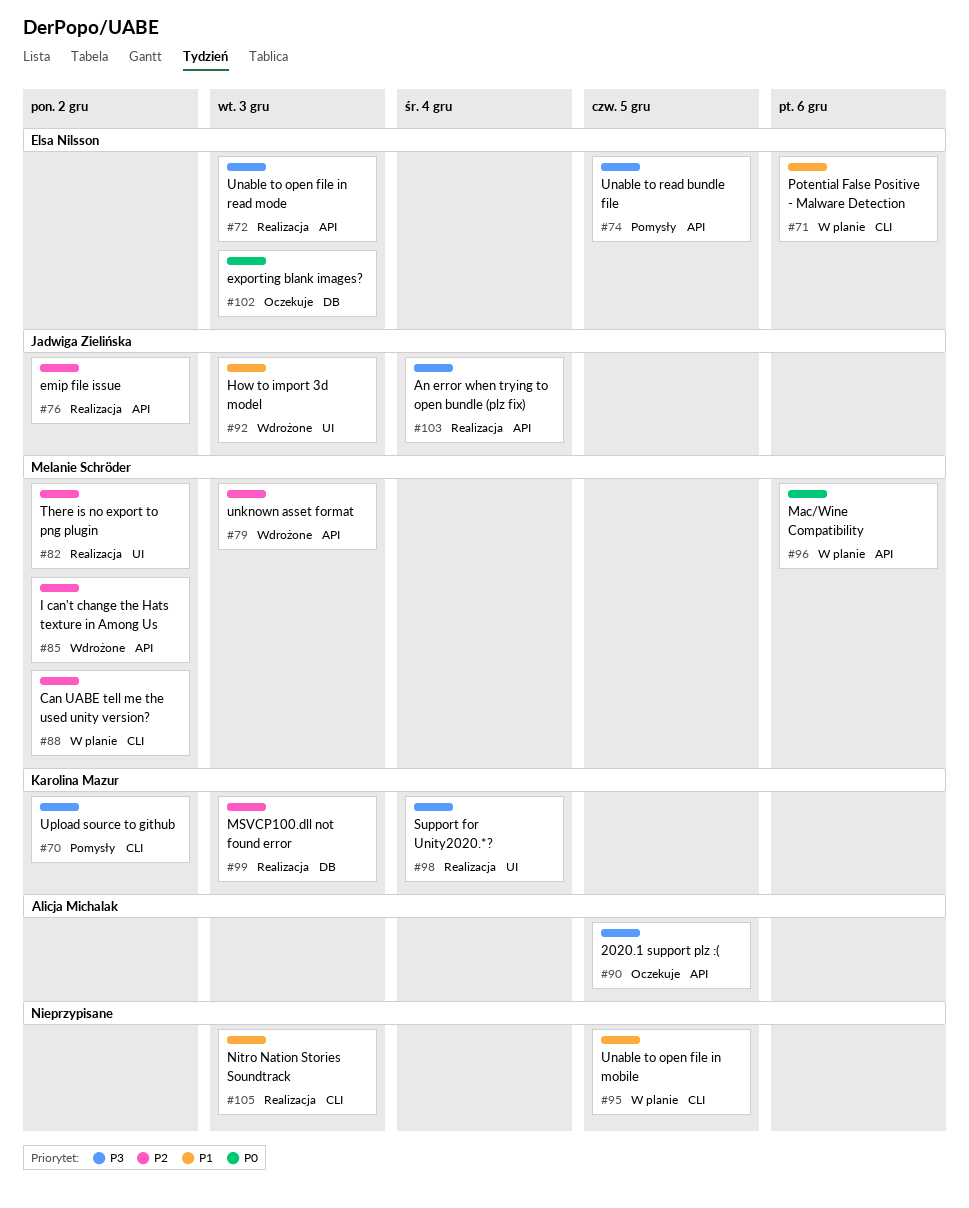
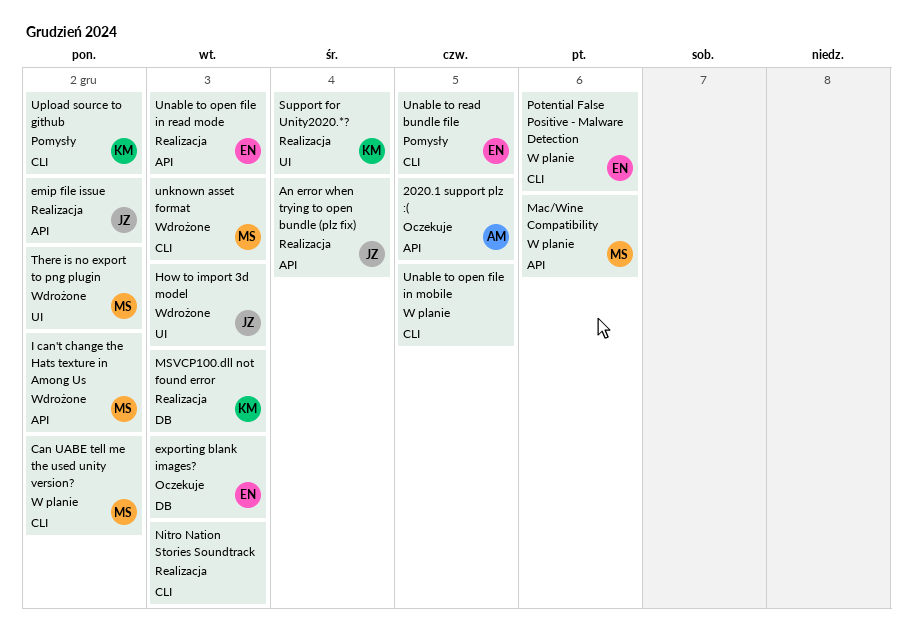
There is no export to png plugin, status: Realizacja -> Wdrożone
Unable to read bundle file, label: API -> CLI
unknown asset format, label: API -> CLI

